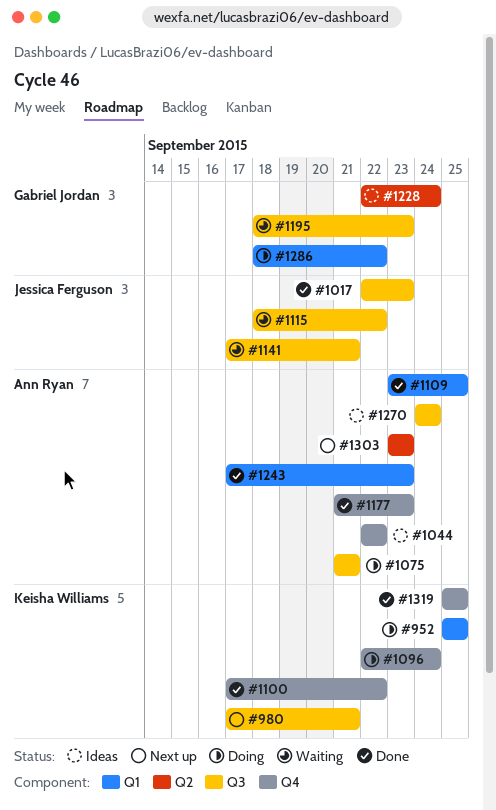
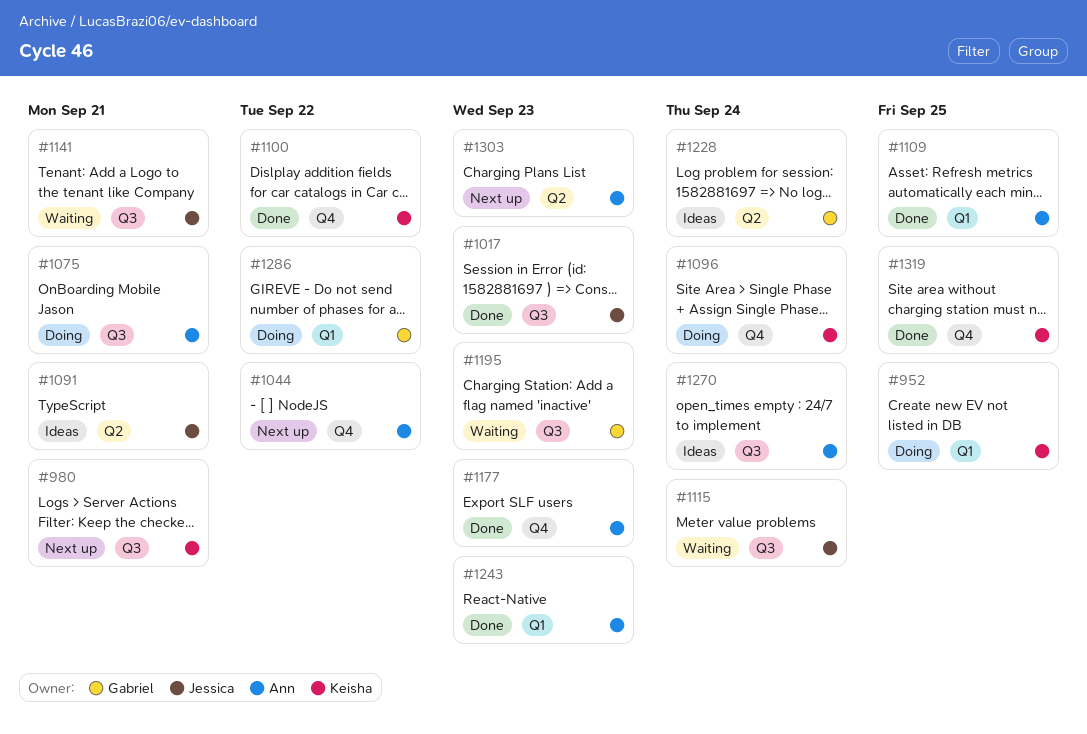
#1044, status: Ideas -> Next up
#1091: none -> present
#1115, due: Sep 22 -> Sep 24

